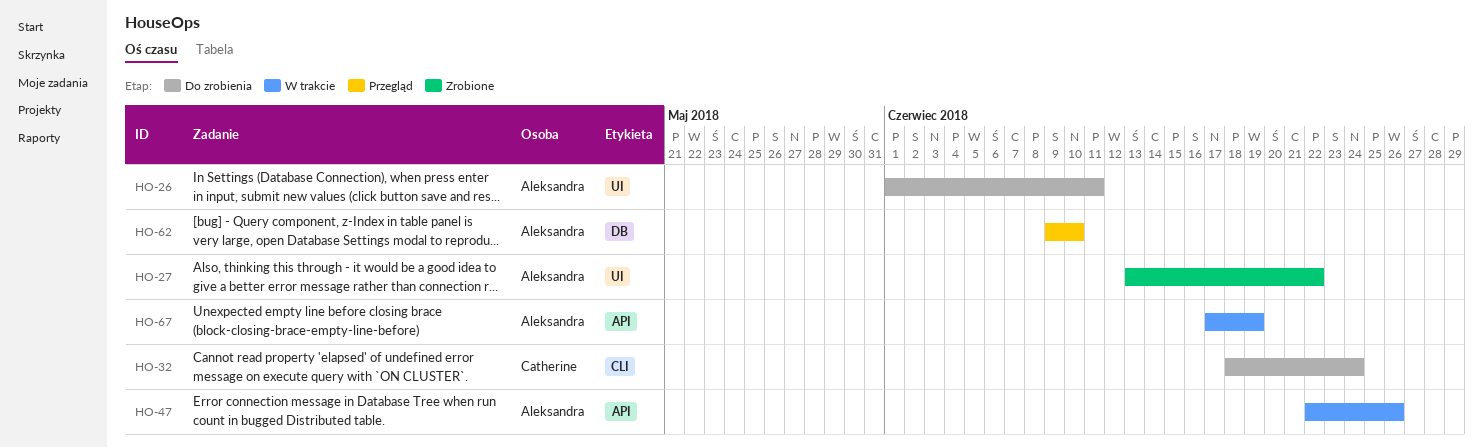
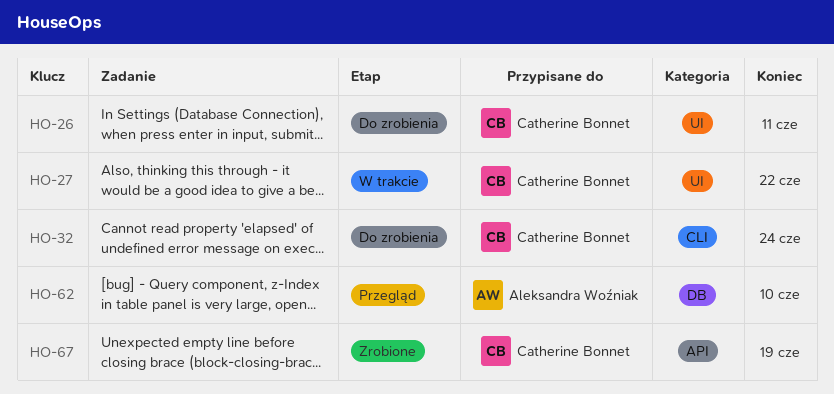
HO-26, owner: Aleksandra Woźniak -> Catherine Bonnet
HO-27, status: Zrobione -> W trakcie
HO-27, owner: Aleksandra Woźniak -> Catherine Bonnet
HO-47: present -> none
HO-67, status: W trakcie -> Zrobione
HO-67, owner: Aleksandra Woźniak -> Catherine Bonnet

